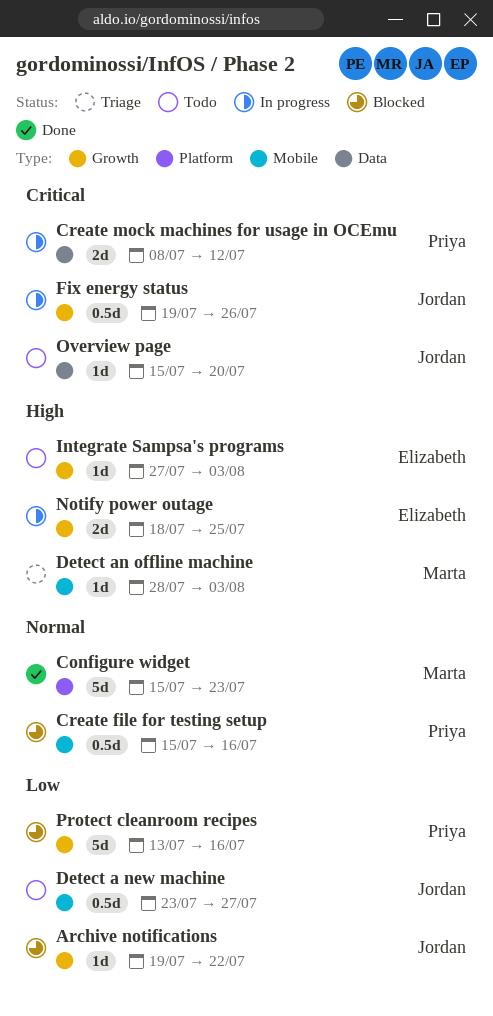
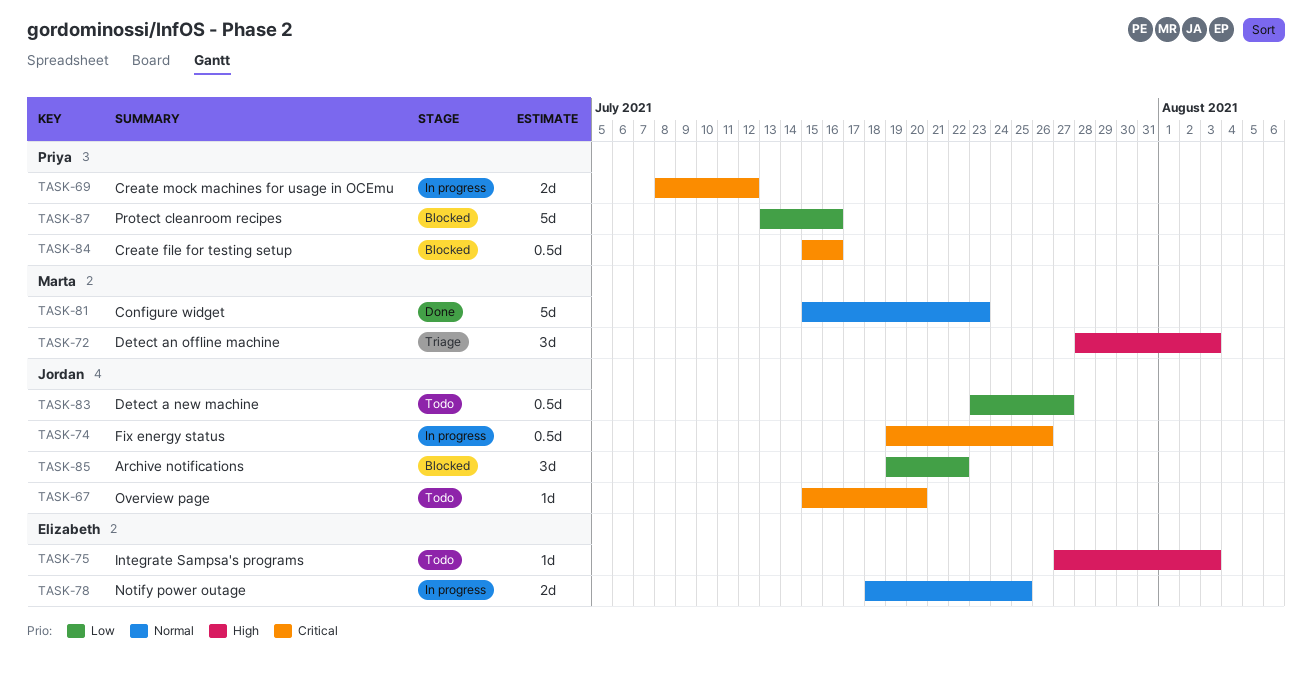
Archive notifications, estimate: 1d -> 3d
Create file for testing setup, priority: Normal -> Critical
Detect an offline machine, estimate: 1d -> 3d
Notify power outage, priority: High -> Normal

